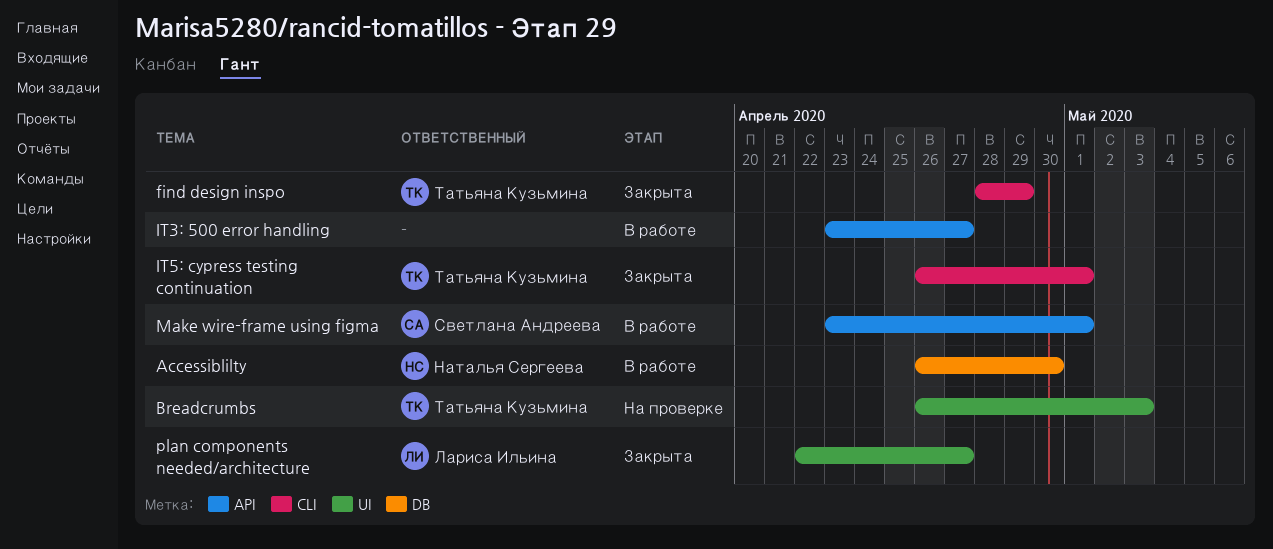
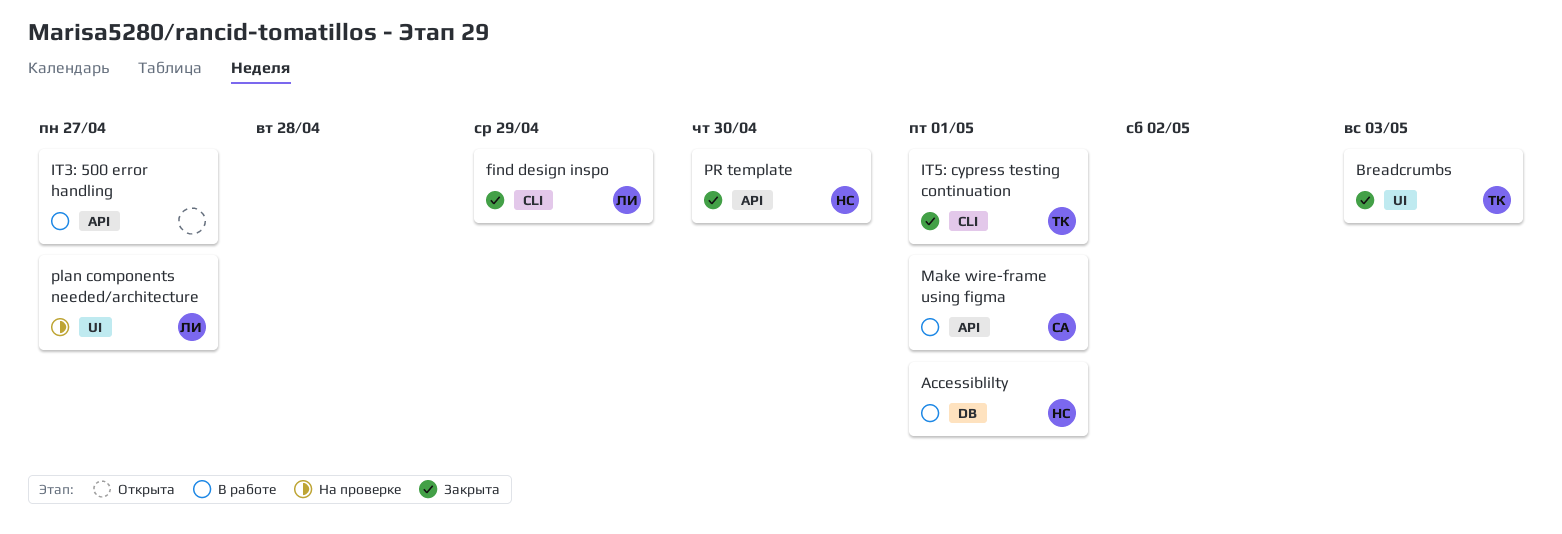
Accessiblilty, due: Apr 30 -> May 1
Breadcrumbs, status: На проверке -> Закрыта
find design inspo, owner: Татьяна Кузьмина -> Лариса Ильина
plan components needed/architecture, status: Закрыта -> На проверке
PR template: none -> present

